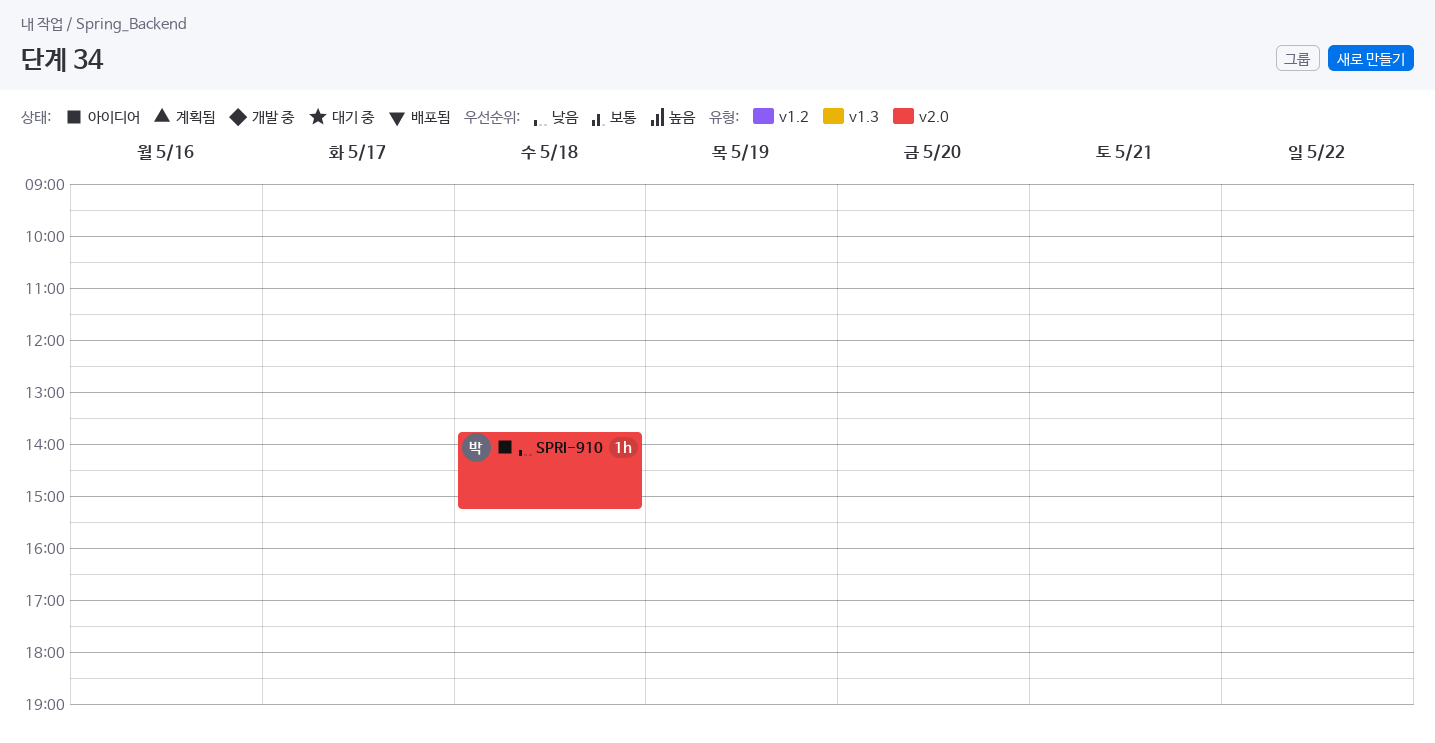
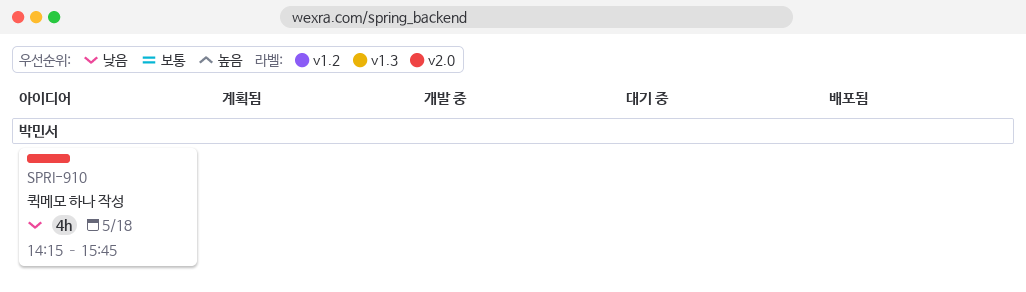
SPRI-910, estimate: 1h -> 4h
SPRI-910, begins: 13:45 -> 14:15
SPRI-910, ends: 15:15 -> 15:45

